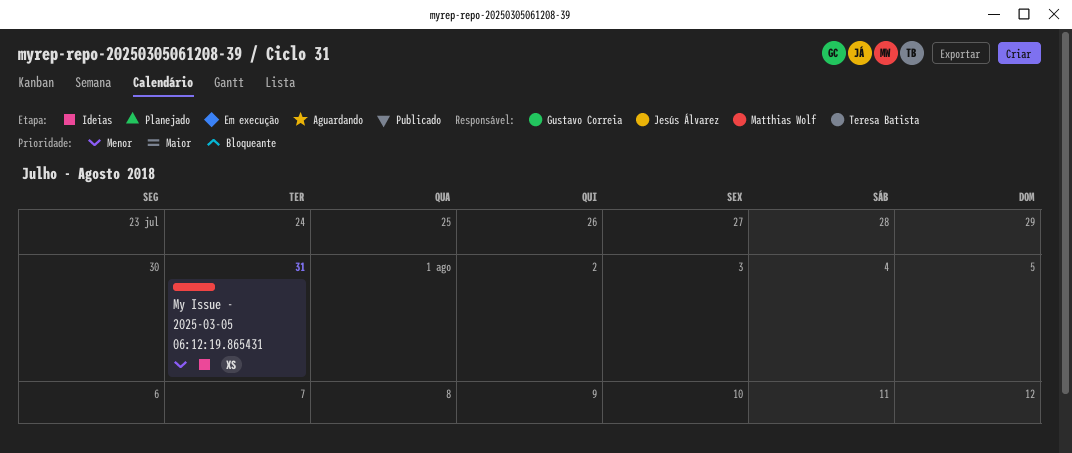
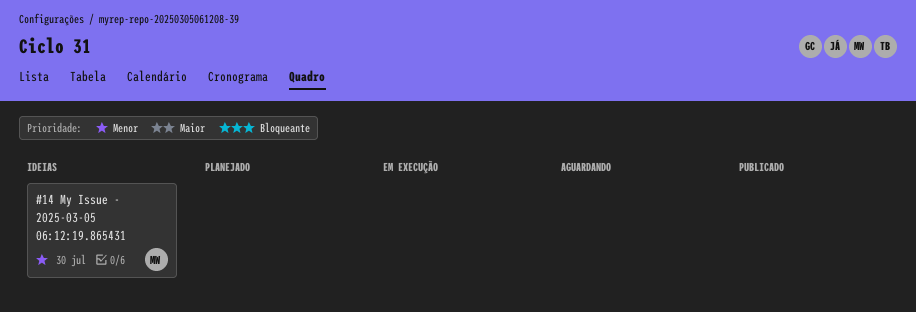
My Issue - 2025-03-05 06:12:19.865431, due: Jul 31 -> Jul 30

